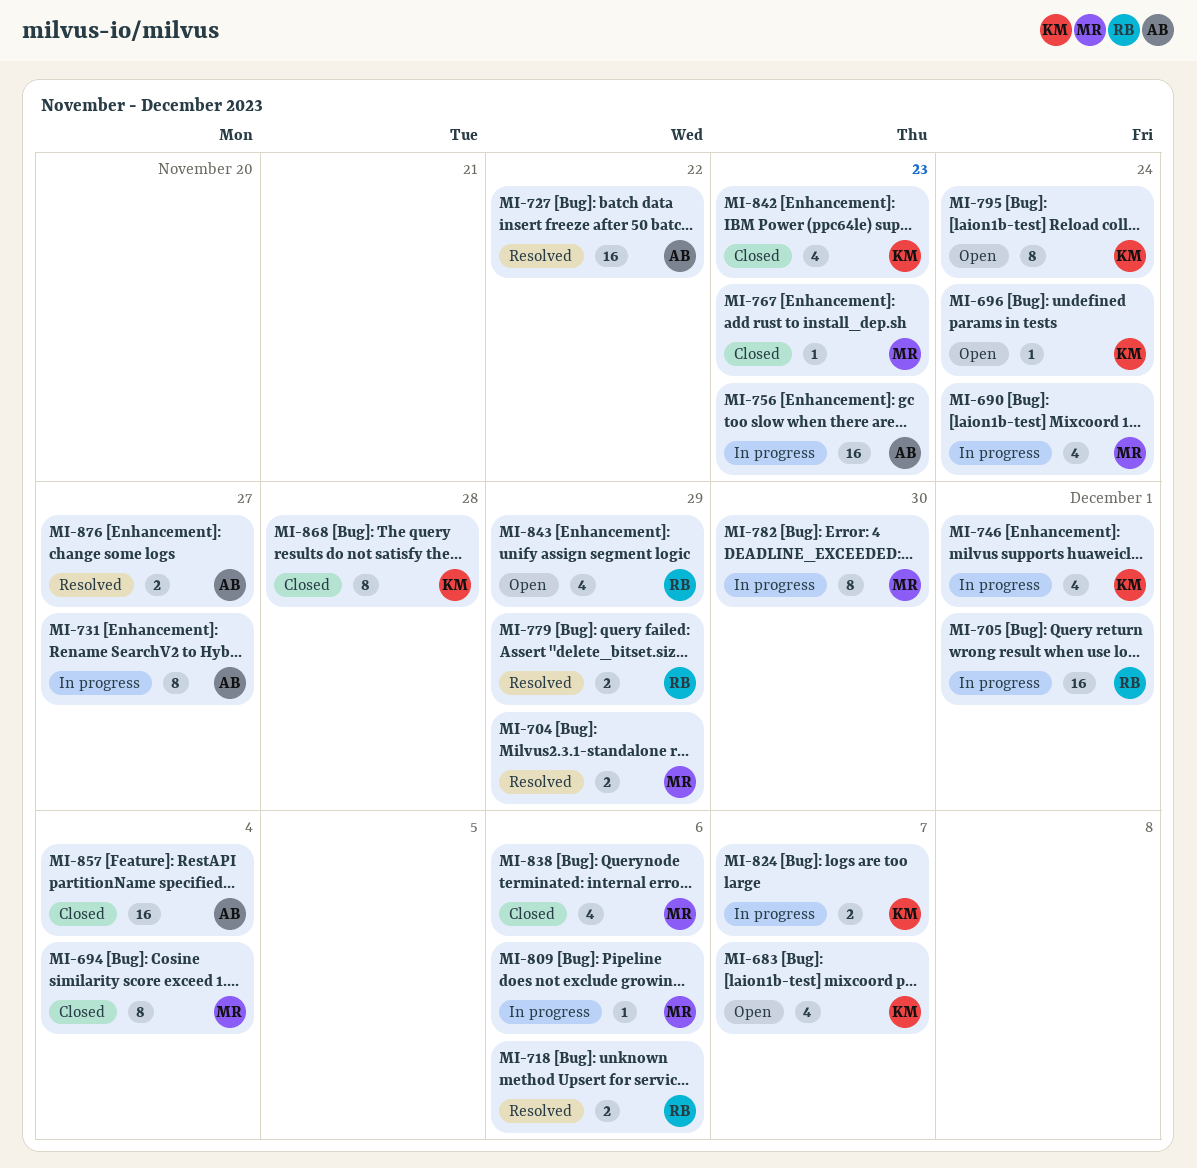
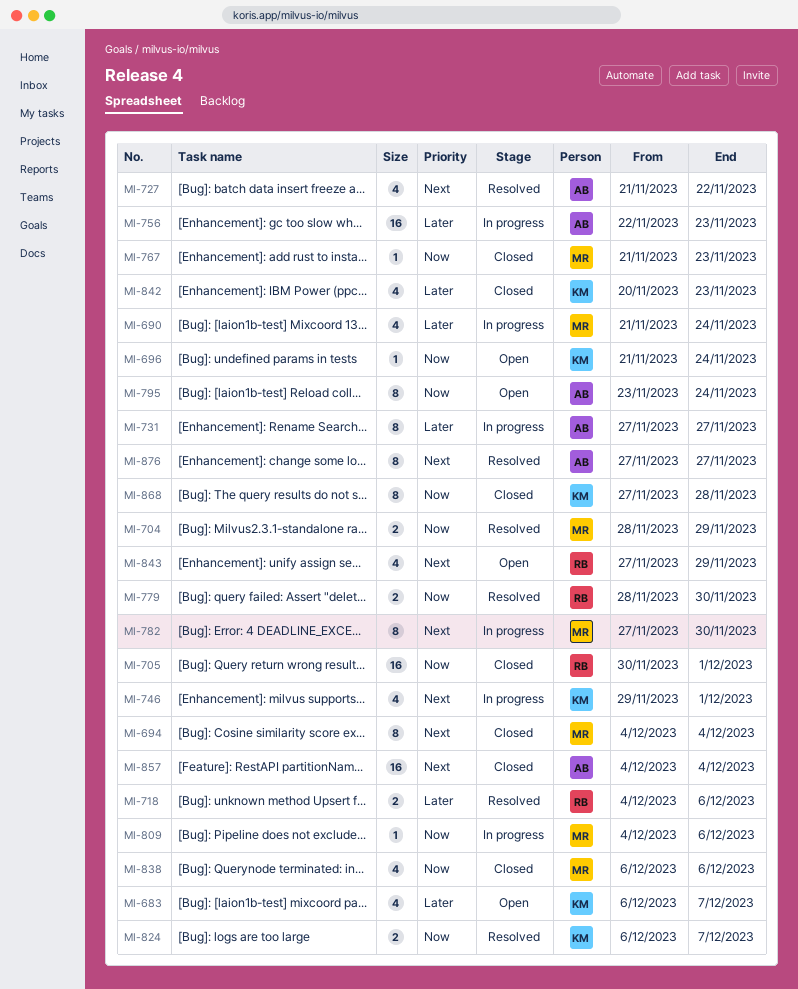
MI-705, status: In progress -> Closed
MI-727, estimate: 16 -> 4
MI-779, due: Nov 29 -> Nov 30
MI-795, owner: KM -> AB
MI-824, status: In progress -> Resolved
MI-876, estimate: 2 -> 8

